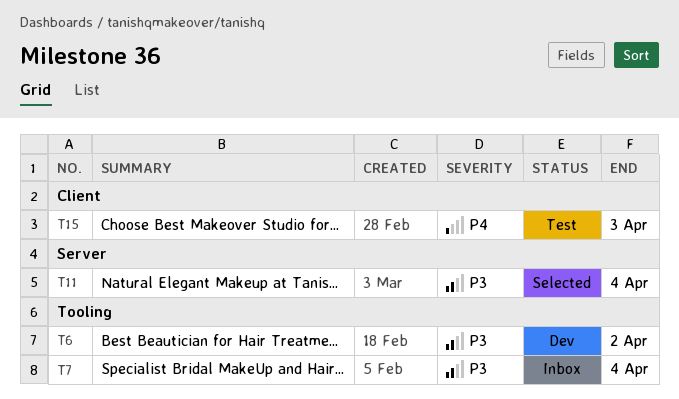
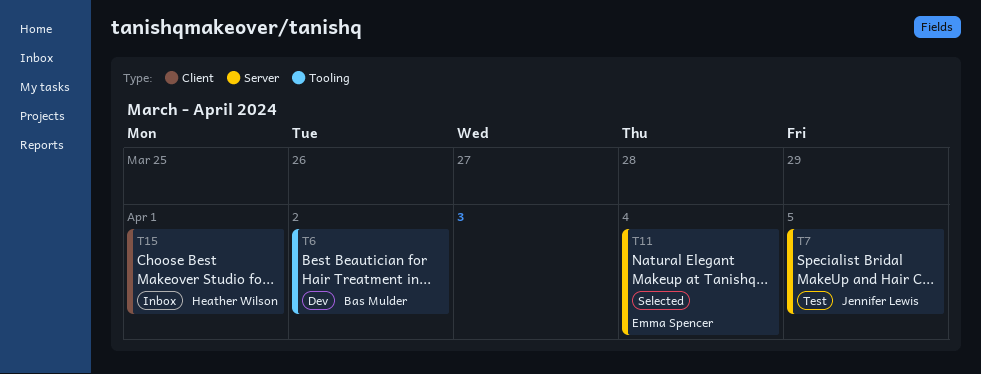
T7, status: Inbox -> Test
T7, label: Tooling -> Server
T7, due: Apr 4 -> Apr 5
T15, status: Test -> Inbox
T15, due: Apr 3 -> Apr 1

